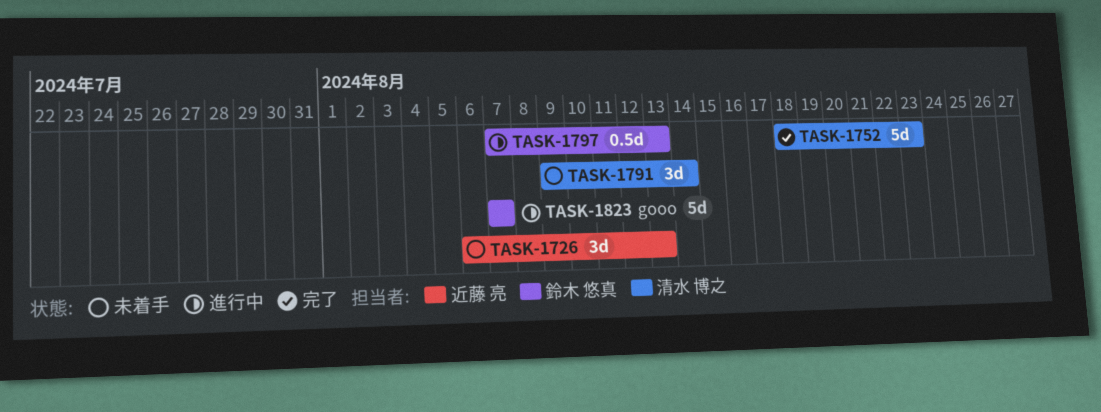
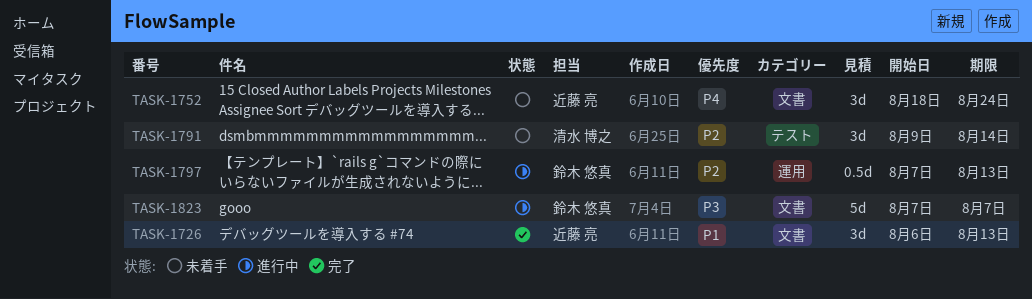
TASK-1726, status: 未着手 -> 完了
TASK-1752, status: 完了 -> 未着手
TASK-1752, owner: 清水 博之 -> 近藤 亮
TASK-1752, estimate: 5d -> 3d
TASK-1752, due: Aug 23 -> Aug 24

